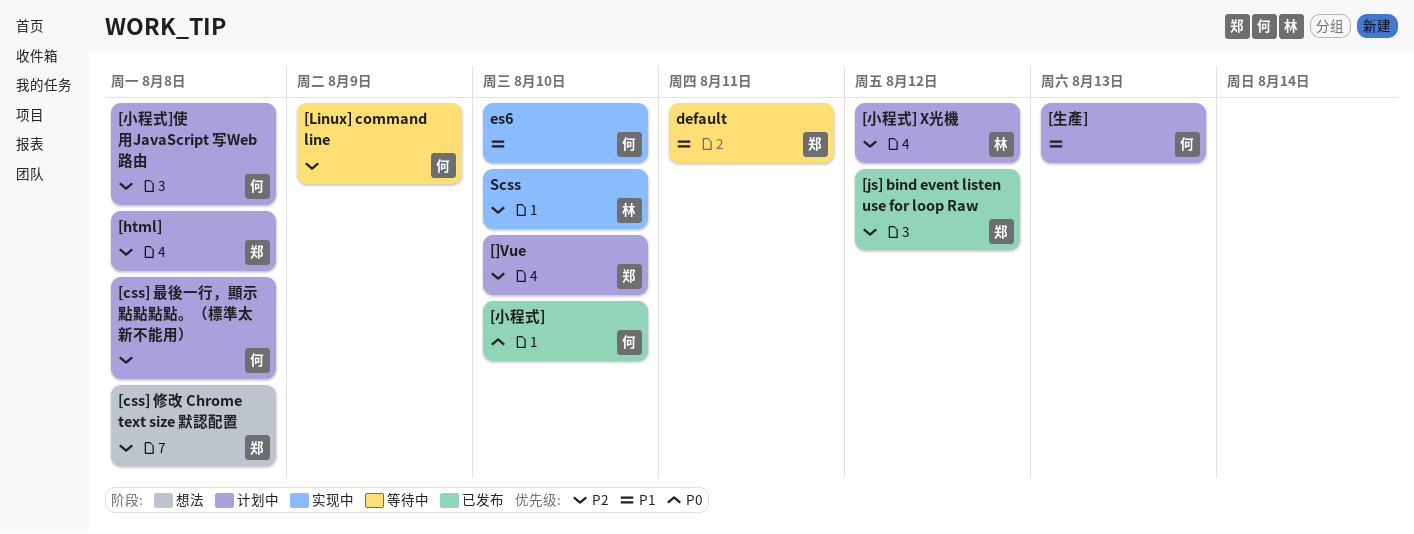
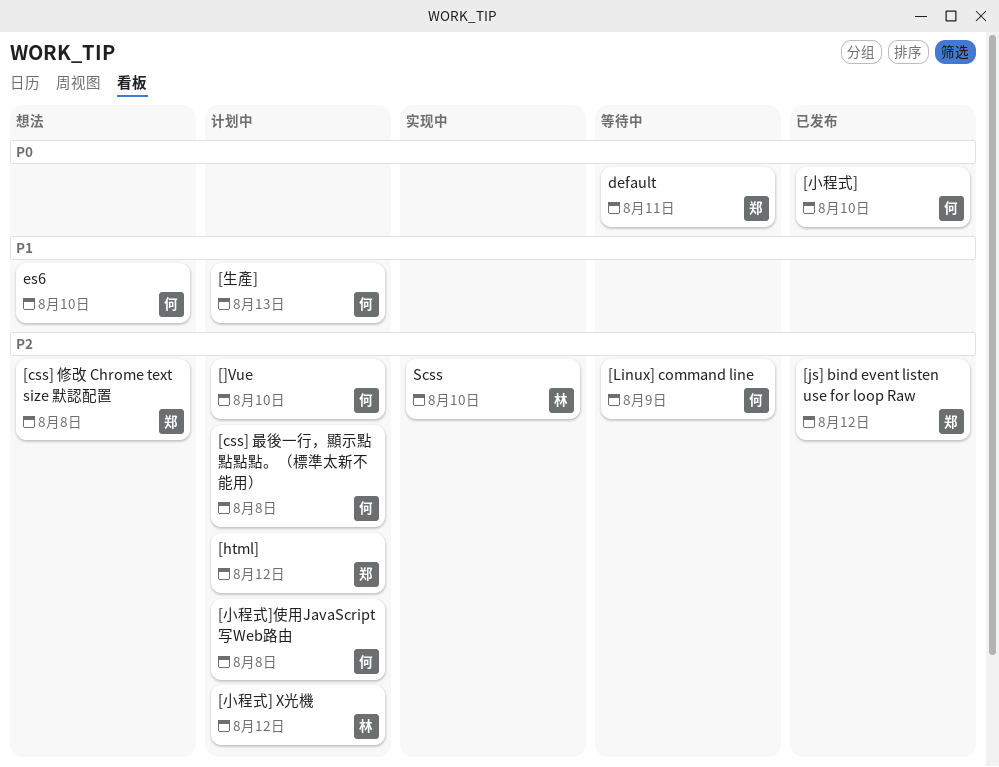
[]Vue, owner: 郑 -> 何
[html], due: Aug 8 -> Aug 12
default, priority: P1 -> P0
es6, status: 实现中 -> 想法

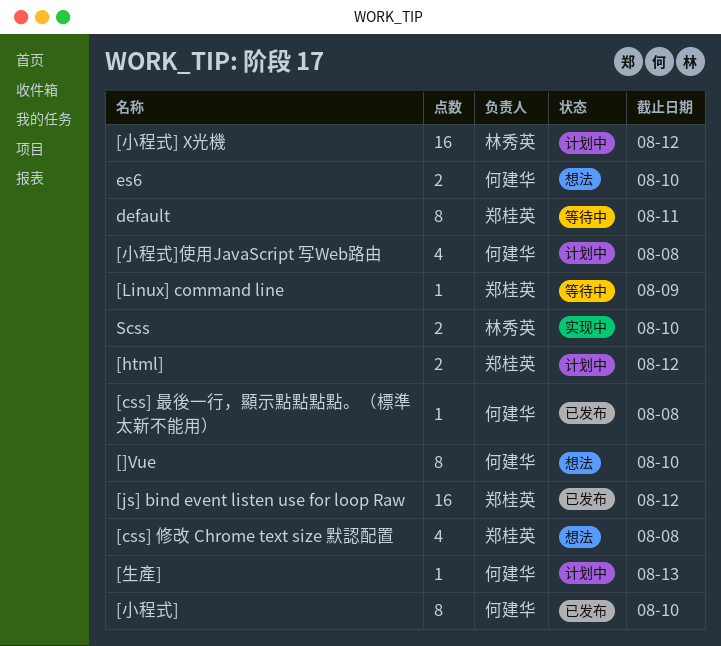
[]Vue, status: 计划中 -> 想法
[css] 最後一行，顯示點點點點。（標準太新不能用）, status: 计划中 -> 已发布
[Linux] command line, owner: 何建华 -> 郑桂英

